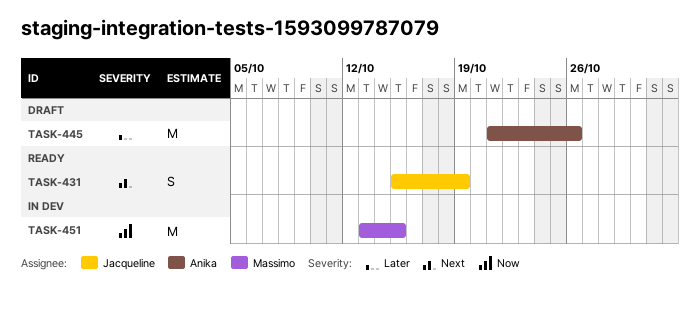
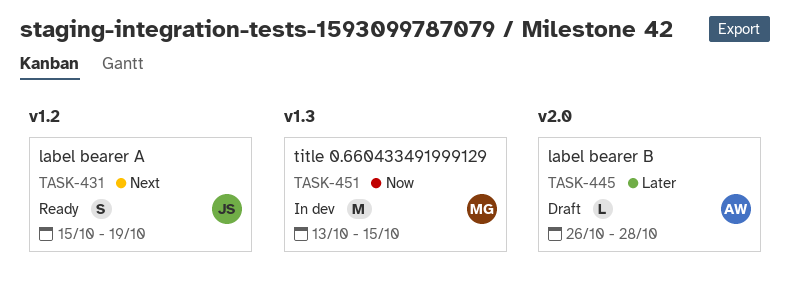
TASK-445, estimate: M -> L
TASK-445, start: Oct 21 -> Oct 26
TASK-445, due: Oct 26 -> Oct 28

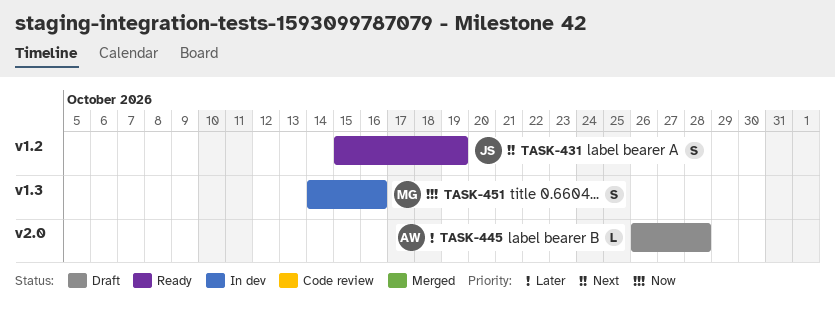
TASK-451, estimate: M -> S
TASK-451, start: Oct 13 -> Oct 14
TASK-451, due: Oct 15 -> Oct 16

